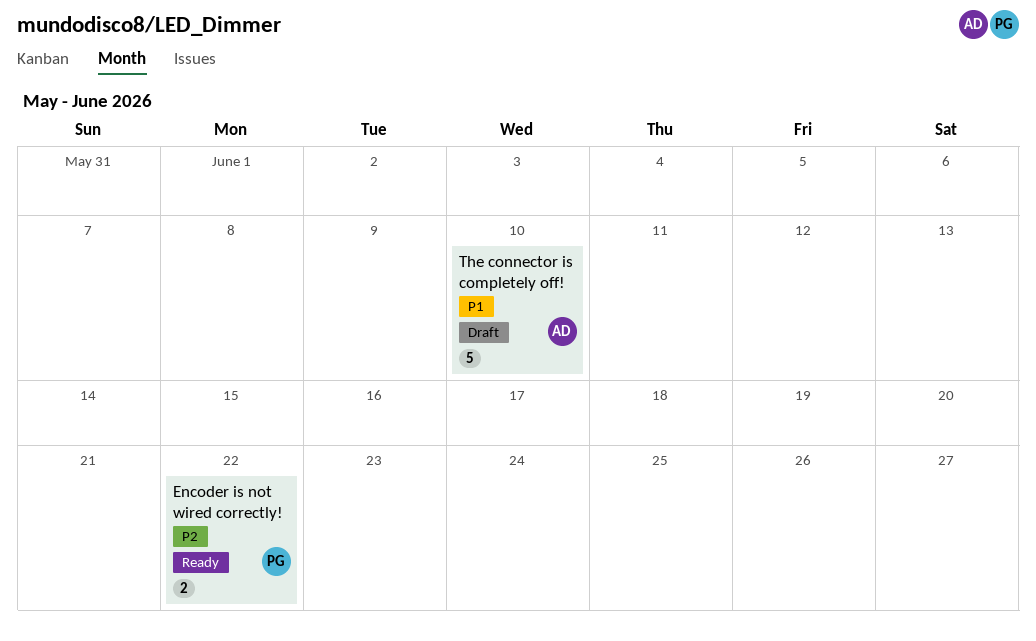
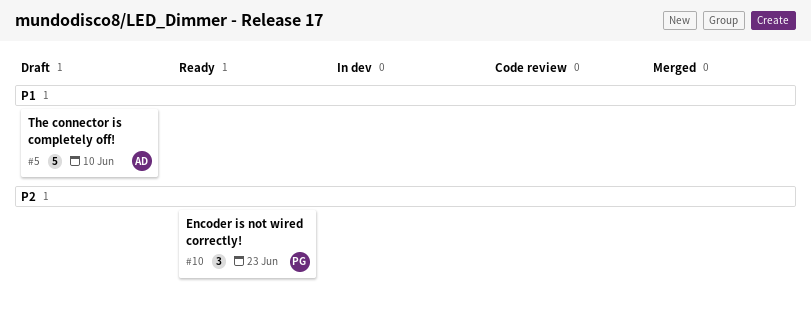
Encoder is not wired correctly!, estimate: 2 -> 3
Encoder is not wired correctly!, due: Jun 22 -> Jun 23

